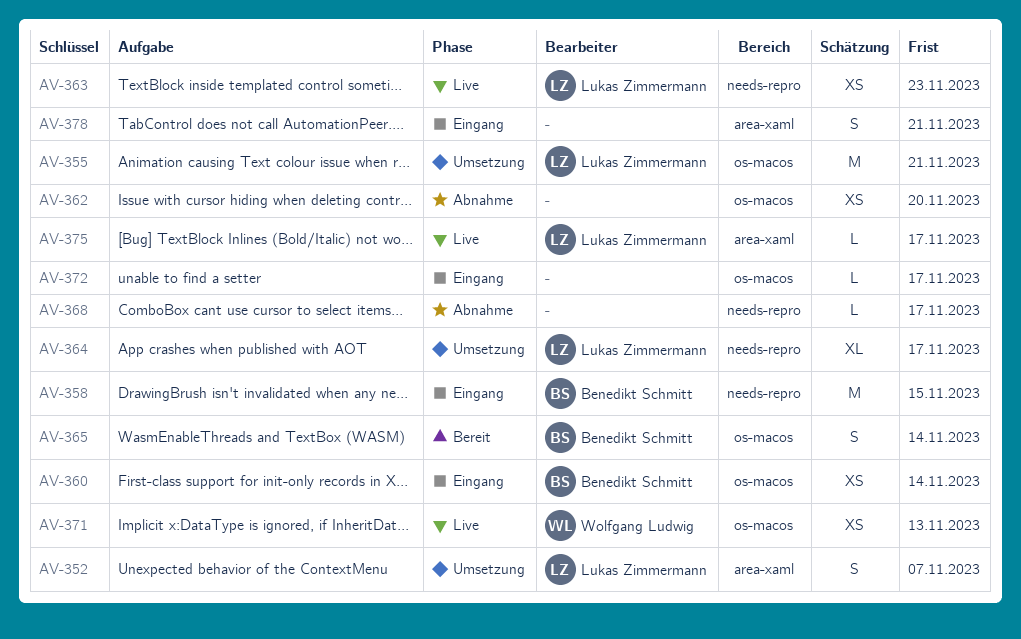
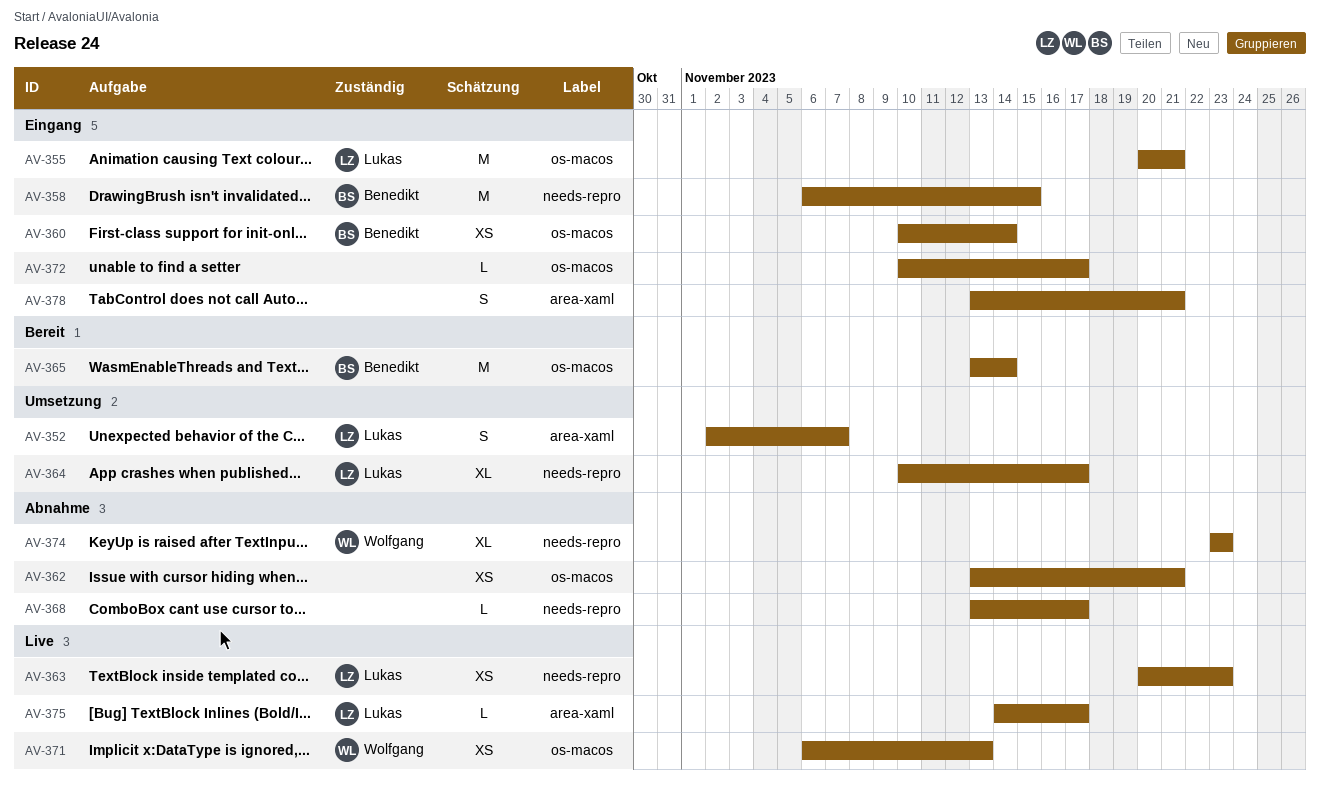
AV-355, status: Umsetzung -> Eingang
AV-362, due: Nov 20 -> Nov 21
AV-365, estimate: S -> M
AV-374: none -> present

